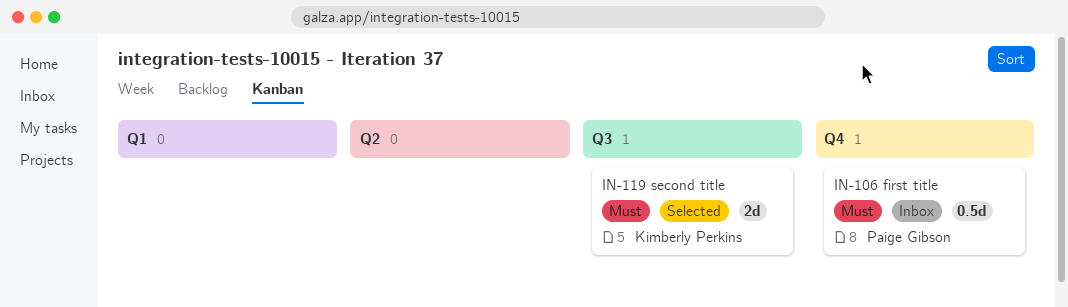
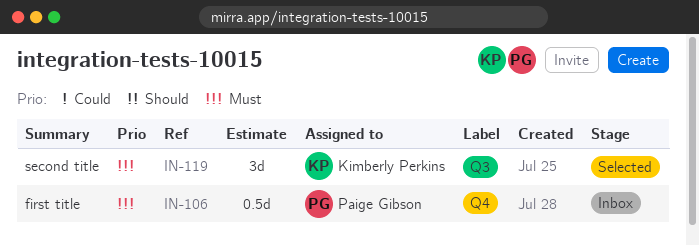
IN-119, estimate: 2d -> 3d

